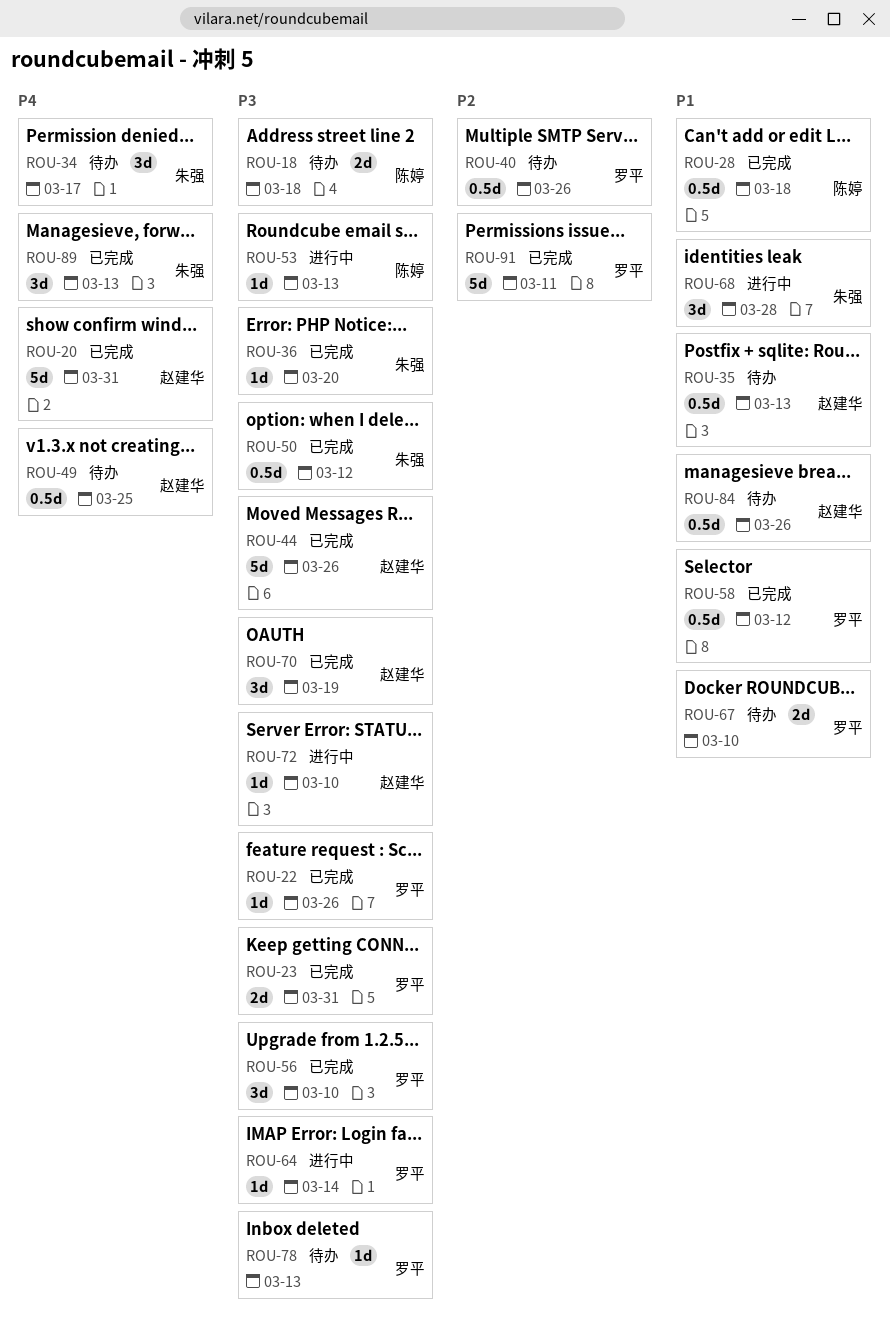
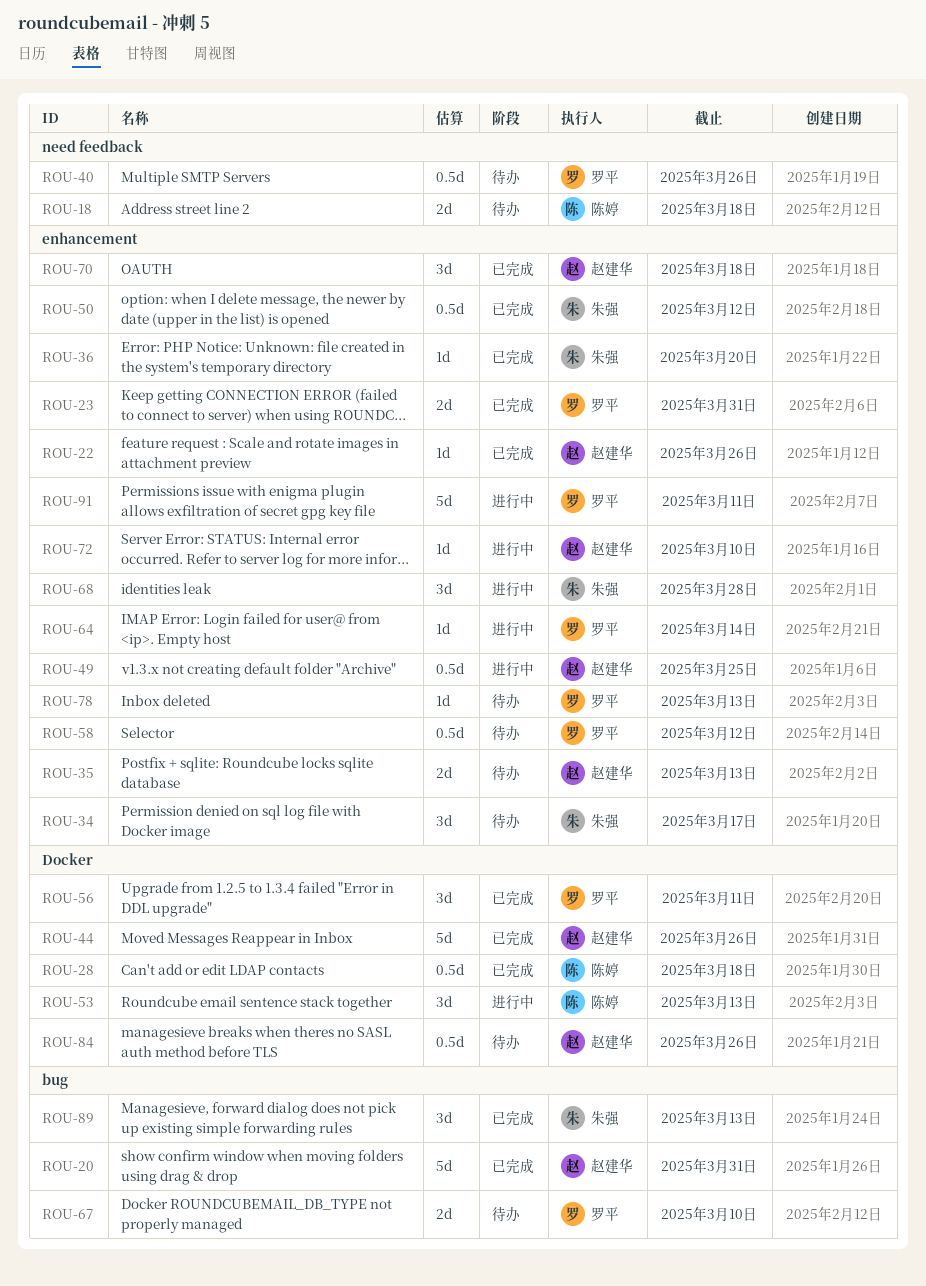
ROU-22, owner: 罗平 -> 赵建华
ROU-35, estimate: 0.5d -> 2d
ROU-49, status: 待办 -> 进行中
ROU-53, estimate: 1d -> 3d
ROU-56, due: Mar 10 -> Mar 11
ROU-58, status: 已完成 -> 待办
ROU-70, due: Mar 19 -> Mar 18
ROU-91, status: 已完成 -> 进行中

